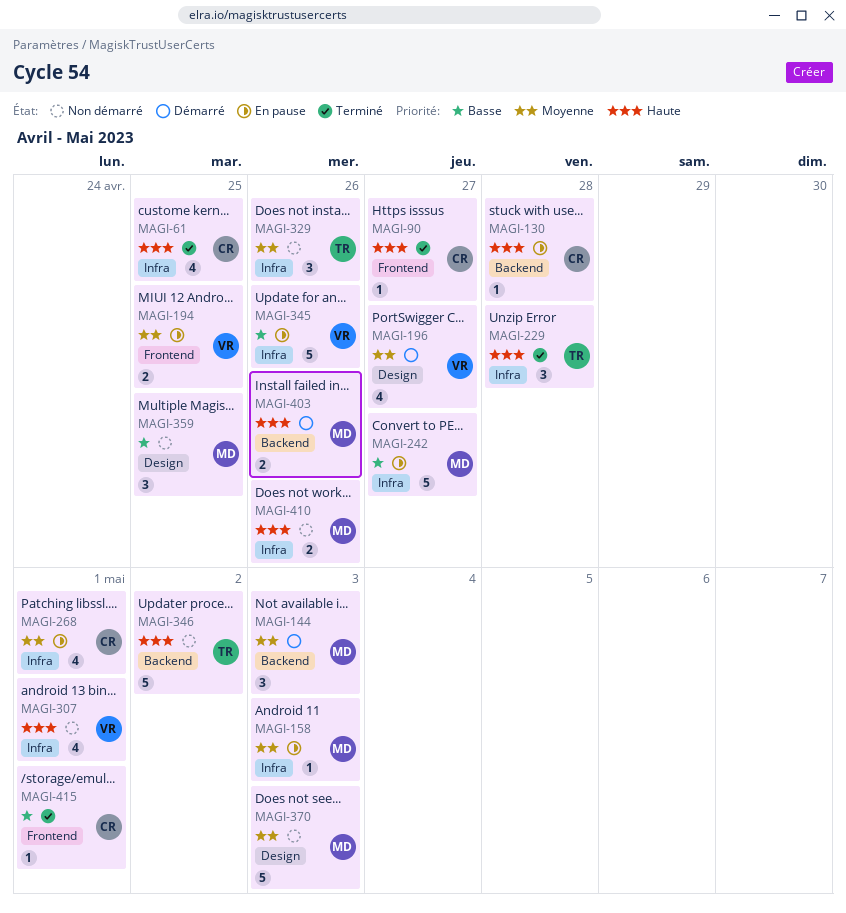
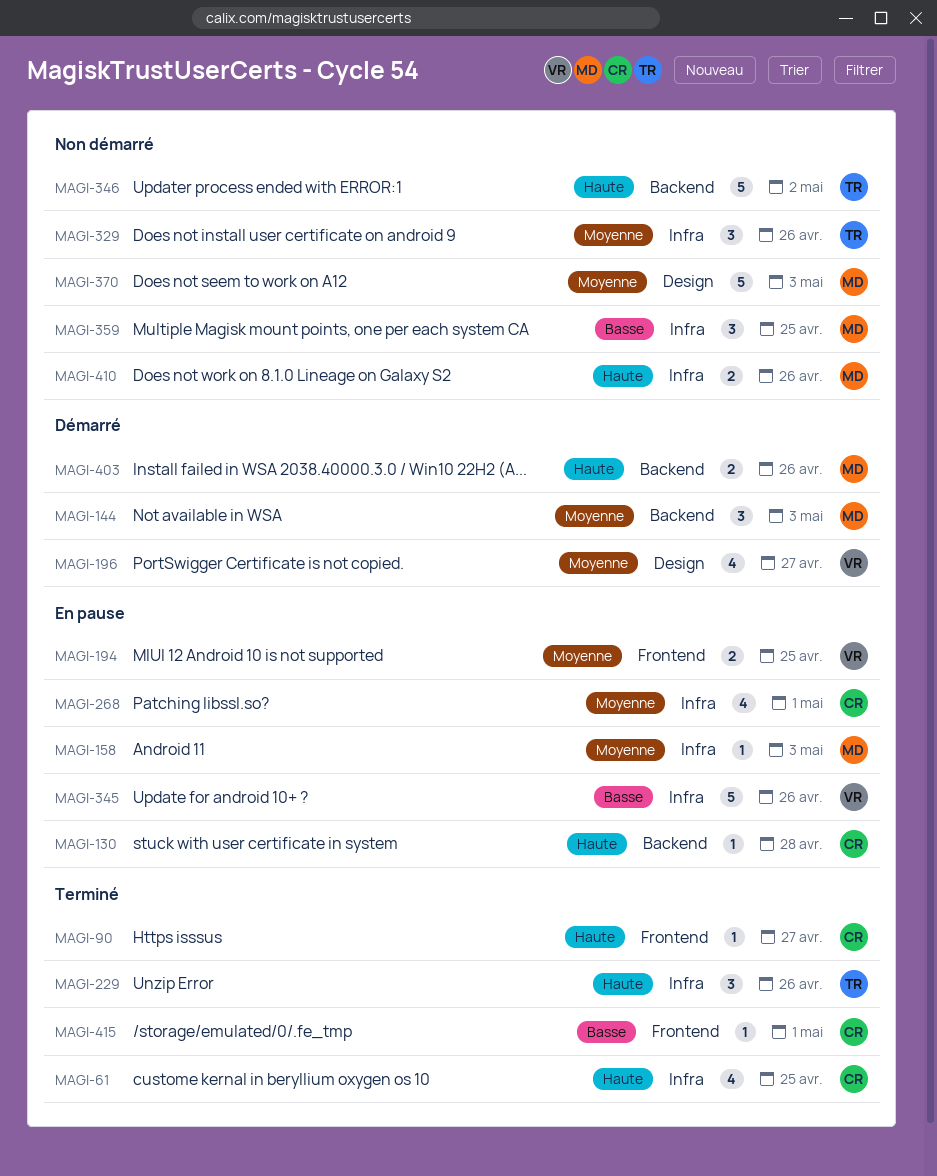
MAGI-229, due: Apr 28 -> Apr 26
MAGI-242: present -> none
MAGI-307: present -> none
MAGI-359, label: Design -> Infra

